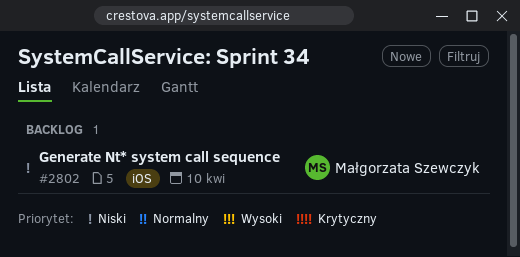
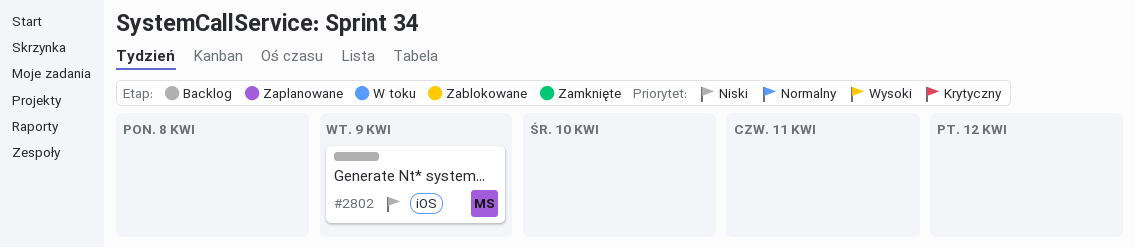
#2802, due: Apr 10 -> Apr 9

